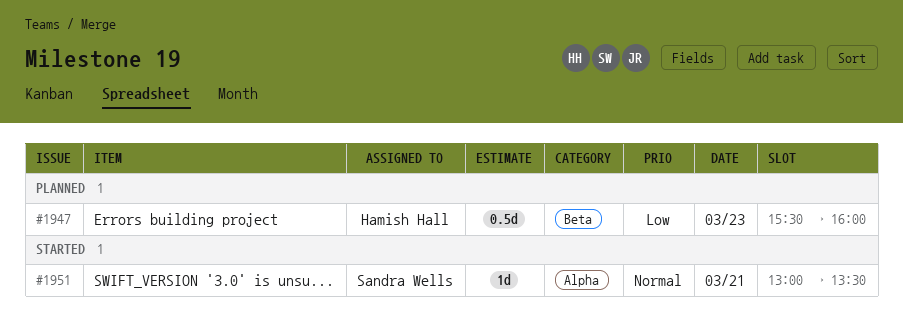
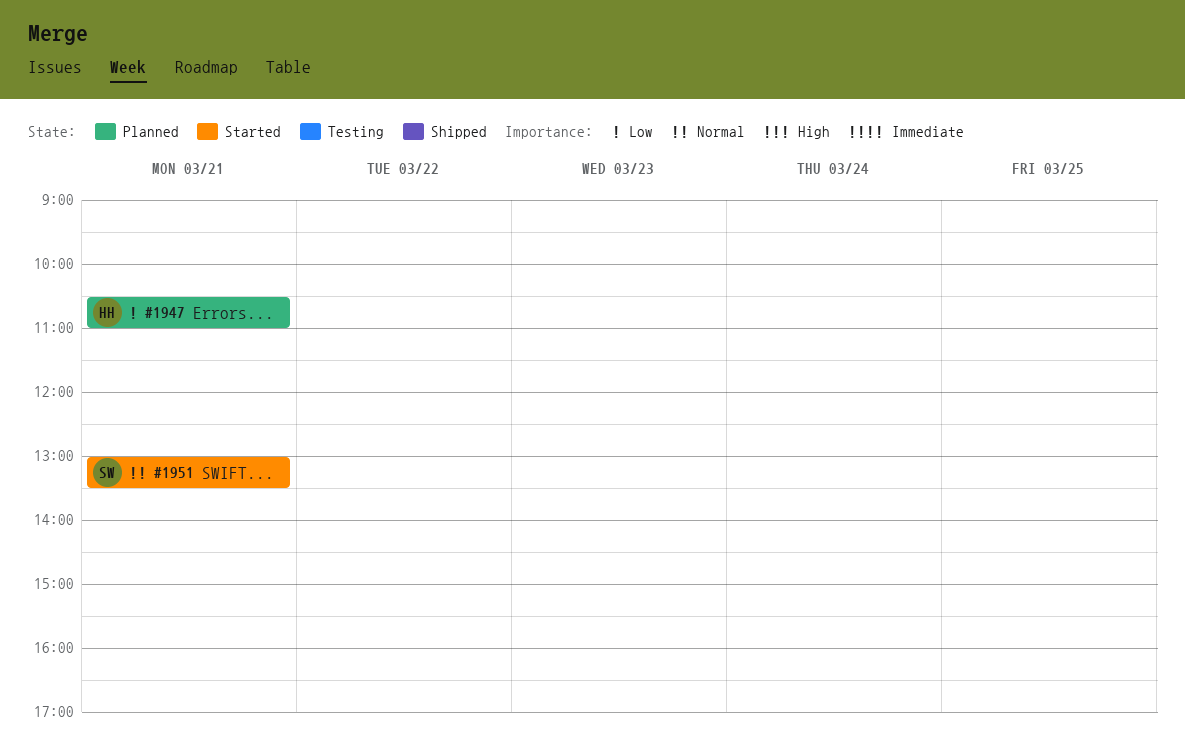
#1947, day: Mar 23 -> Mar 21
#1947, begins: 15:30 -> 10:30
#1947, ends: 16:00 -> 11:00

